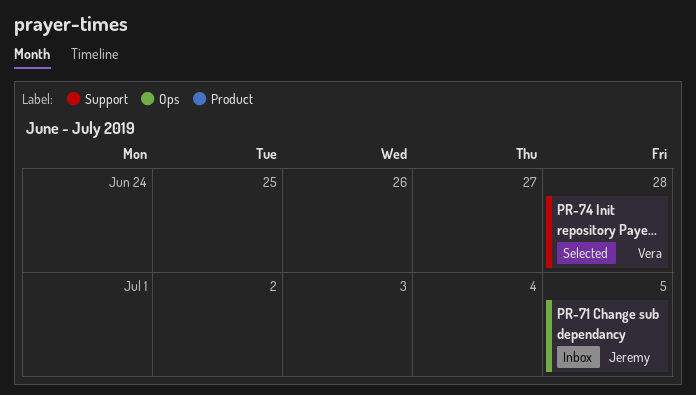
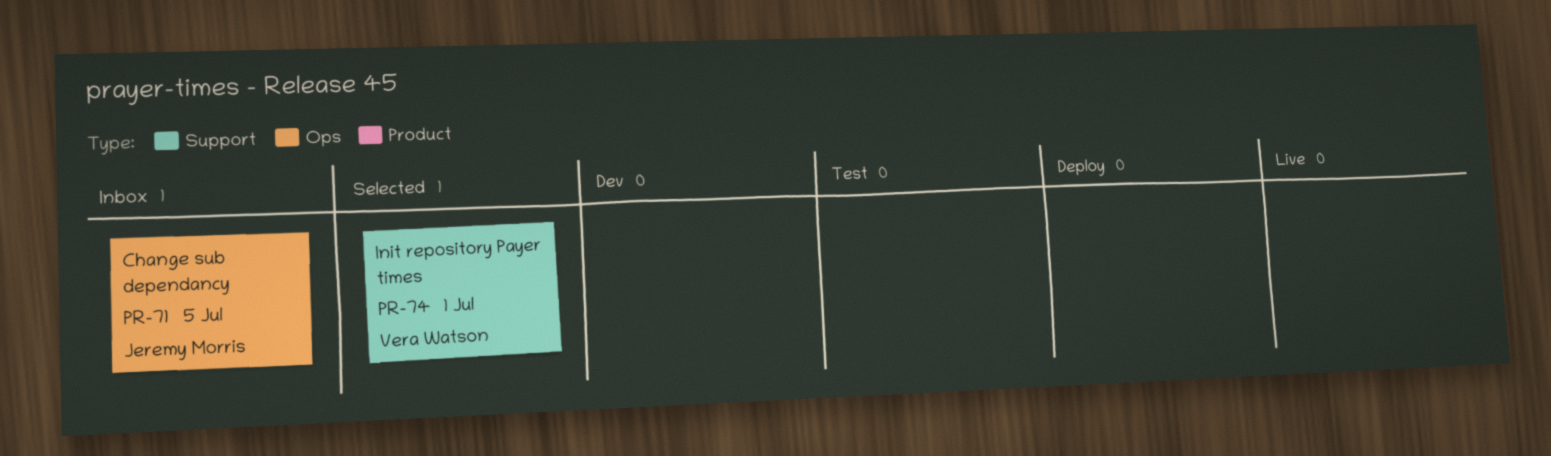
PR-74, due: Jun 28 -> Jul 1

